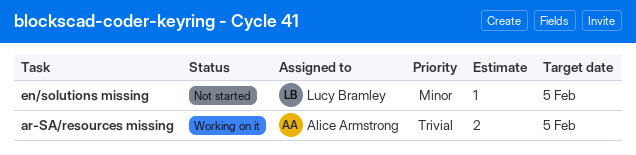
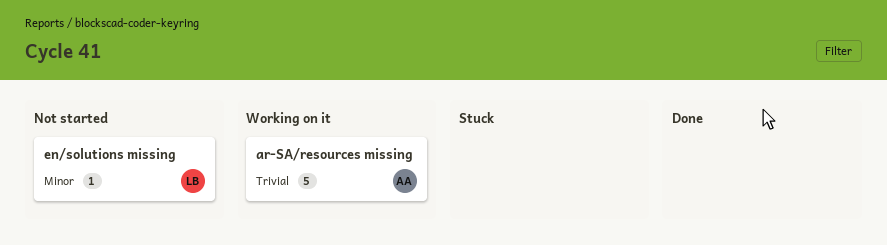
ar-SA/resources missing, estimate: 2 -> 5

